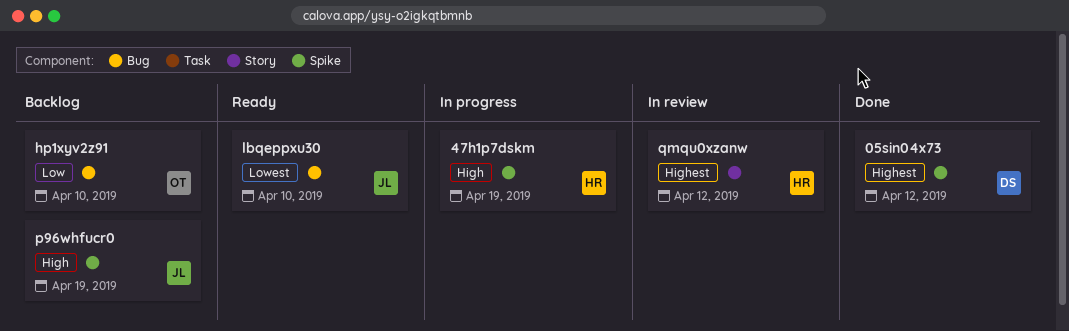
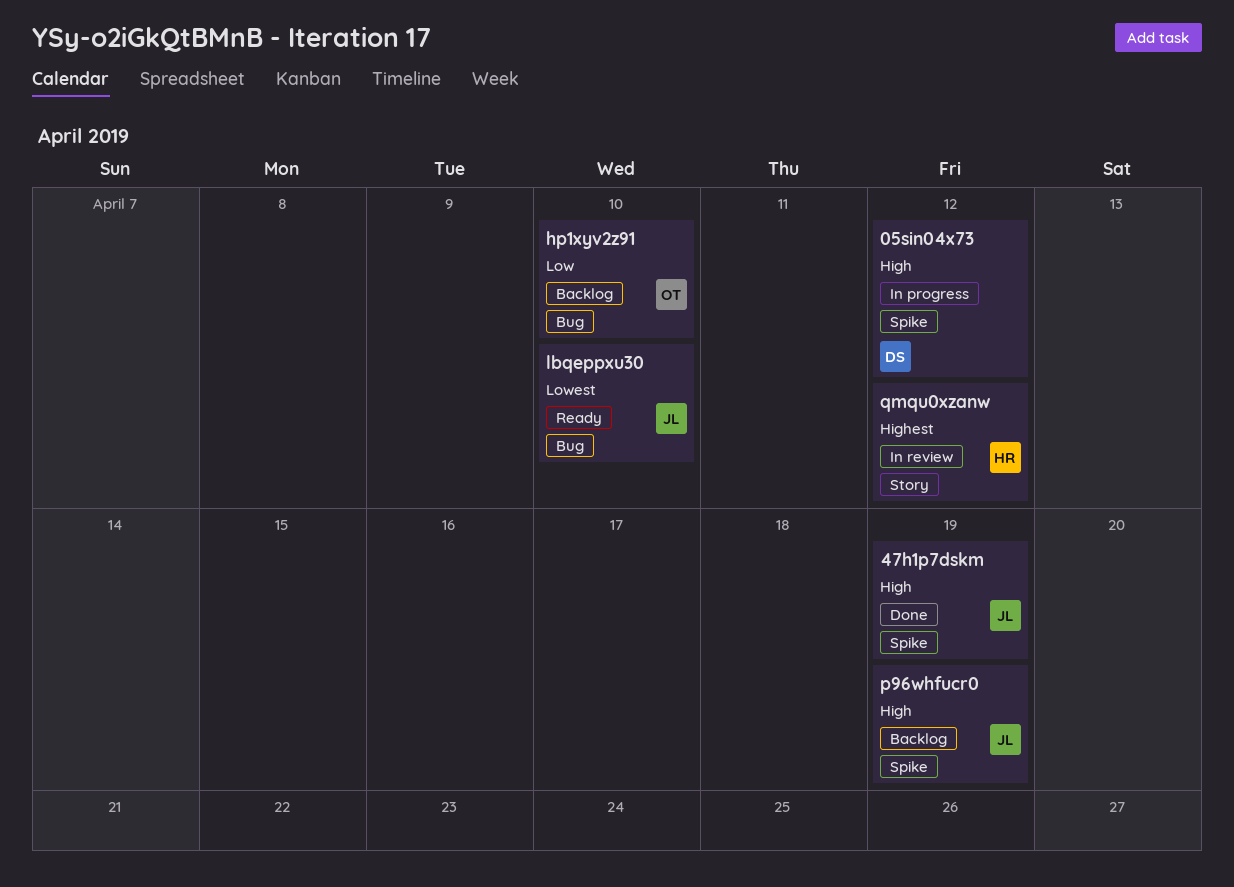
05sin04x73, status: Done -> In progress
05sin04x73, priority: Highest -> High
47h1p7dskm, status: In progress -> Done
47h1p7dskm, owner: HR -> JL

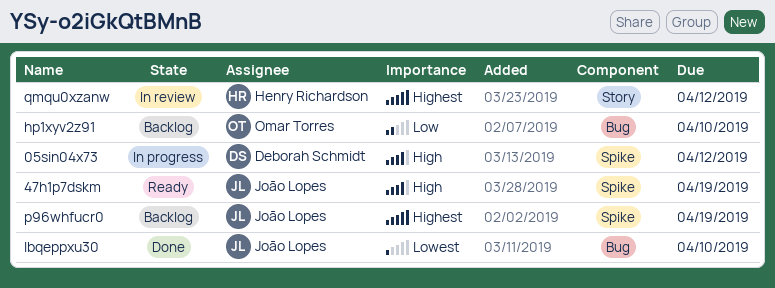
47h1p7dskm, status: Done -> Ready
lbqeppxu30, status: Ready -> Done
p96whfucr0, priority: High -> Highest

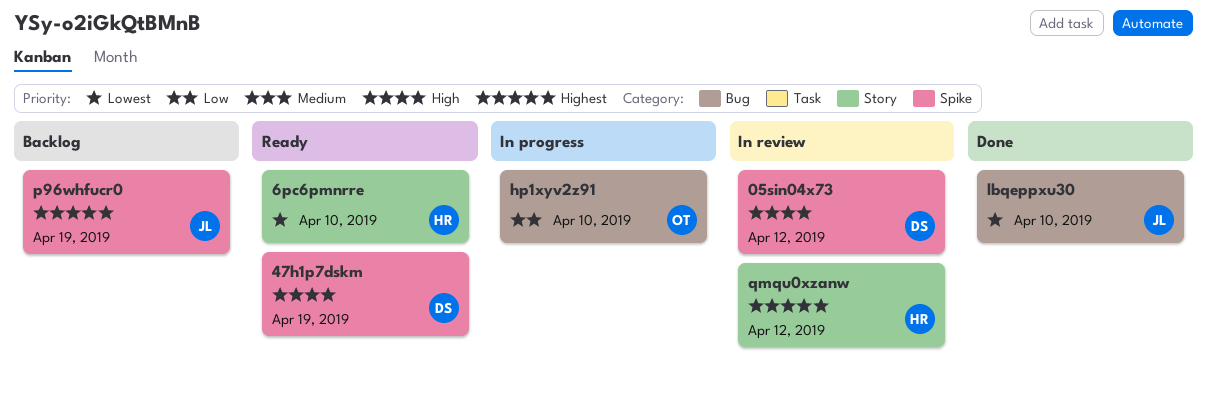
05sin04x73, status: In progress -> In review
47h1p7dskm, owner: João Lopes -> Deborah Schmidt
6pc6pmnrre: none -> present
hp1xyv2z91, status: Backlog -> In progress

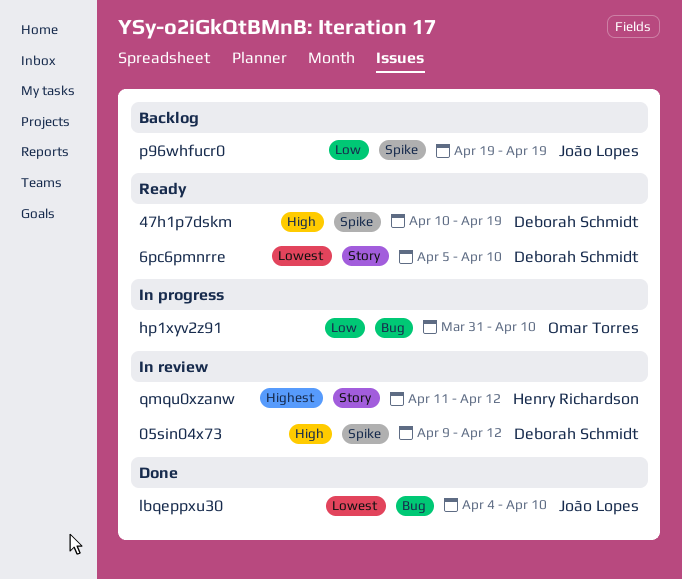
6pc6pmnrre, owner: Henry Richardson -> Deborah Schmidt
p96whfucr0, priority: Highest -> Low

